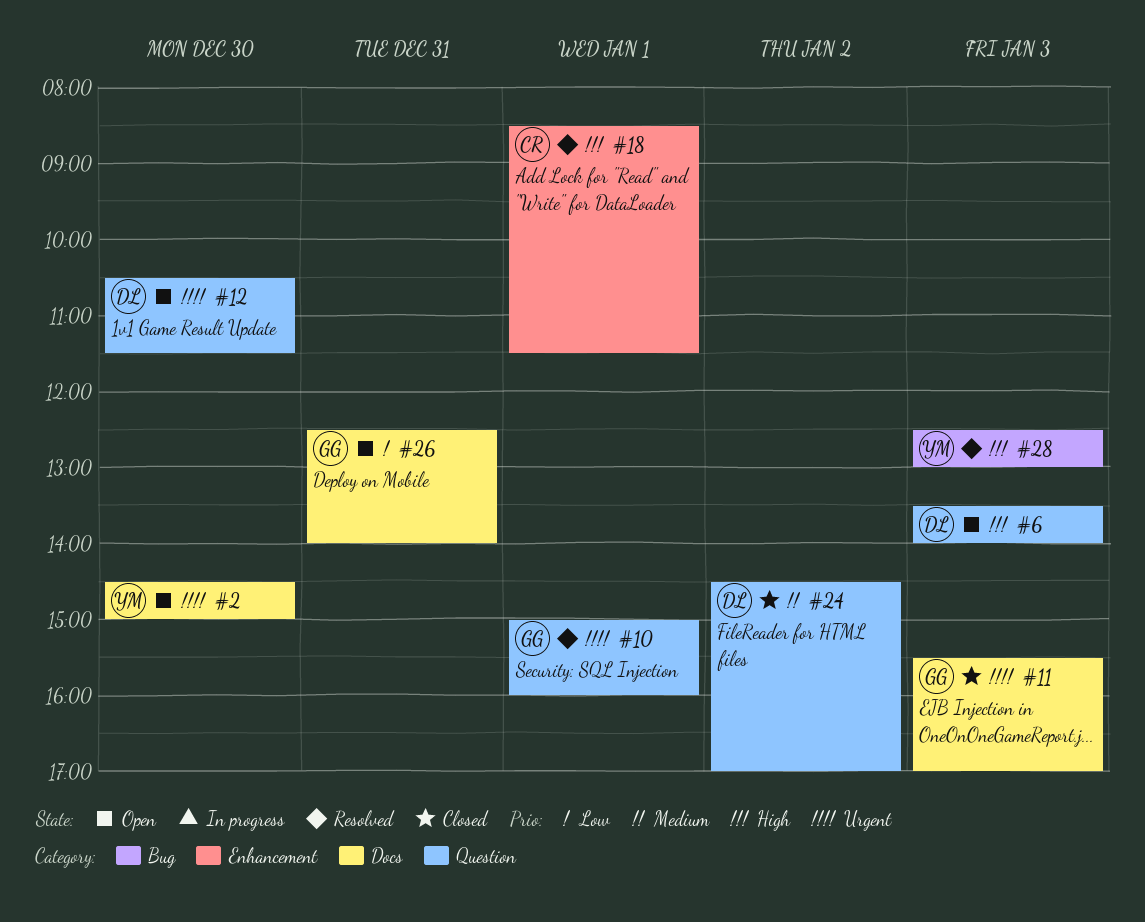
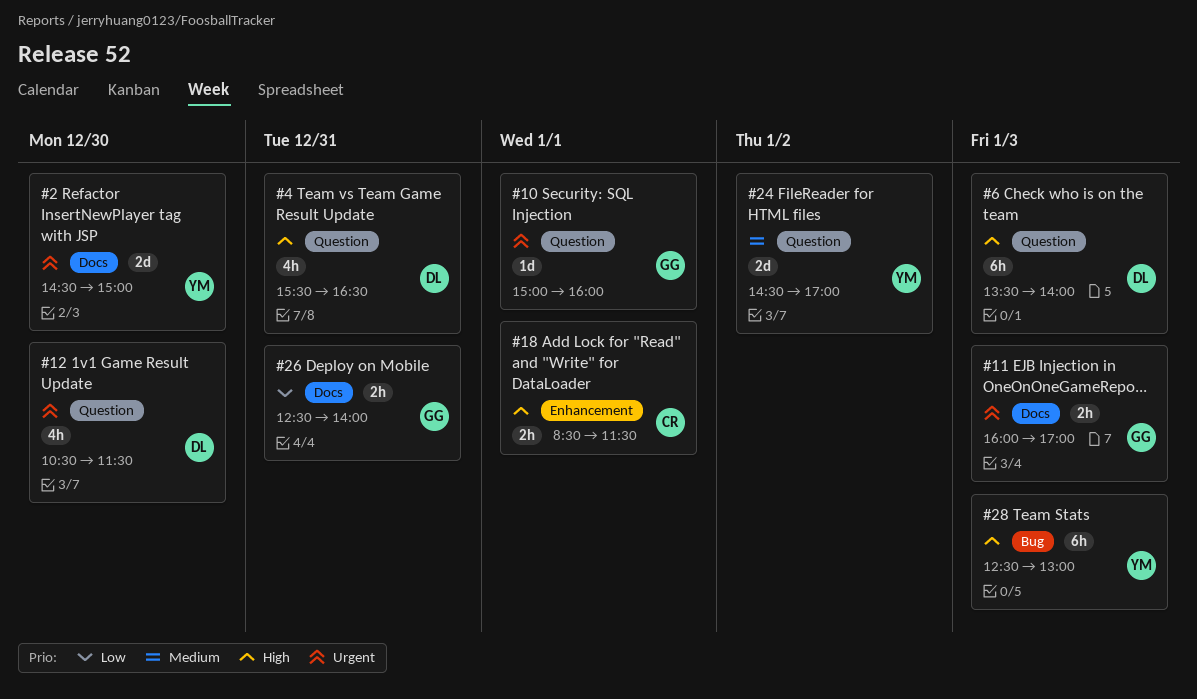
#4: none -> present
#11, begins: 15:30 -> 16:00
#24, owner: DL -> YM

